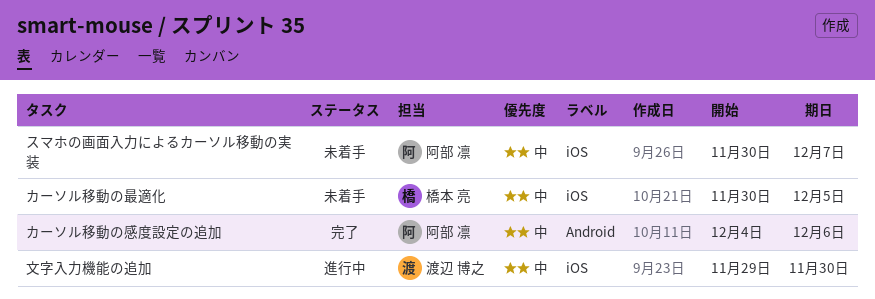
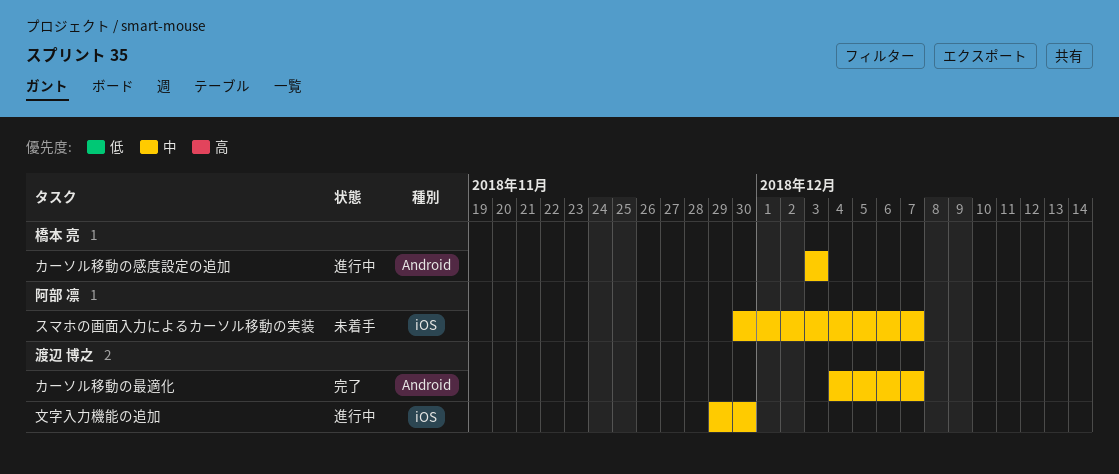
カーソル移動の感度設定の追加, status: 完了 -> 進行中
カーソル移動の感度設定の追加, owner: 阿部 凛 -> 橋本 亮
カーソル移動の感度設定の追加, start: Dec 4 -> Dec 3
カーソル移動の感度設定の追加, due: Dec 6 -> Dec 3
カーソル移動の最適化, status: 未着手 -> 完了
カーソル移動の最適化, owner: 橋本 亮 -> 渡辺 博之
カーソル移動の最適化, label: iOS -> Android
カーソル移動の最適化, start: Nov 30 -> Dec 4
カーソル移動の最適化, due: Dec 5 -> Dec 7

